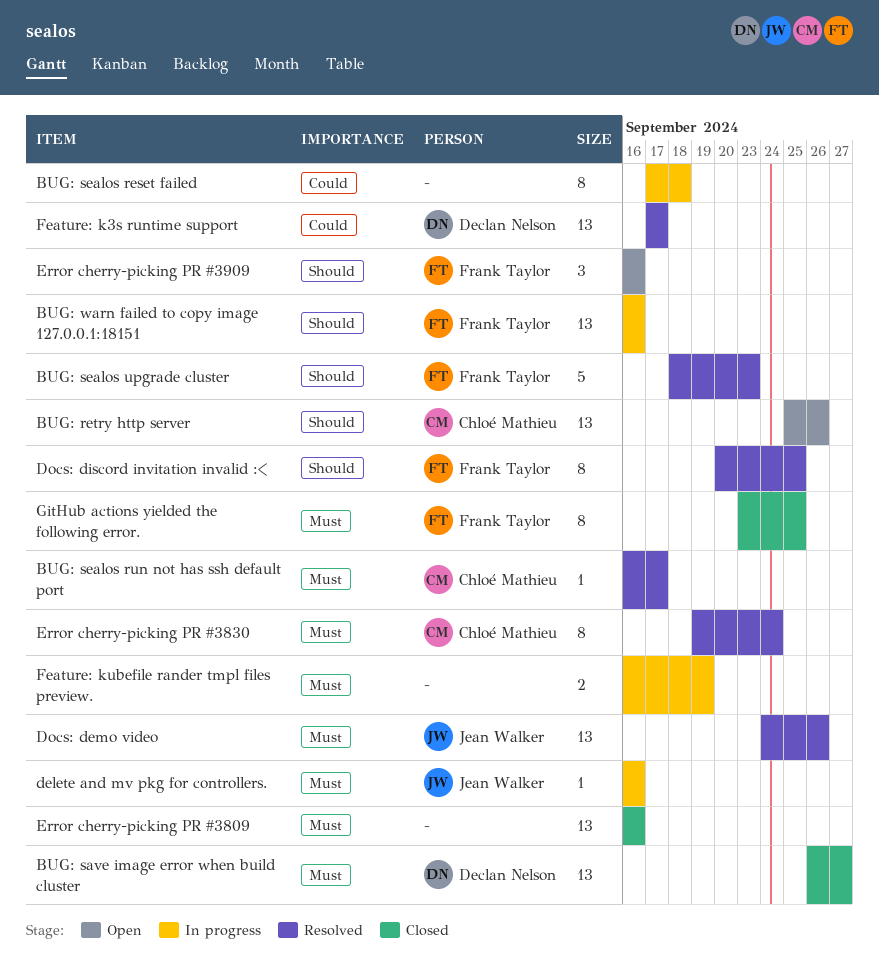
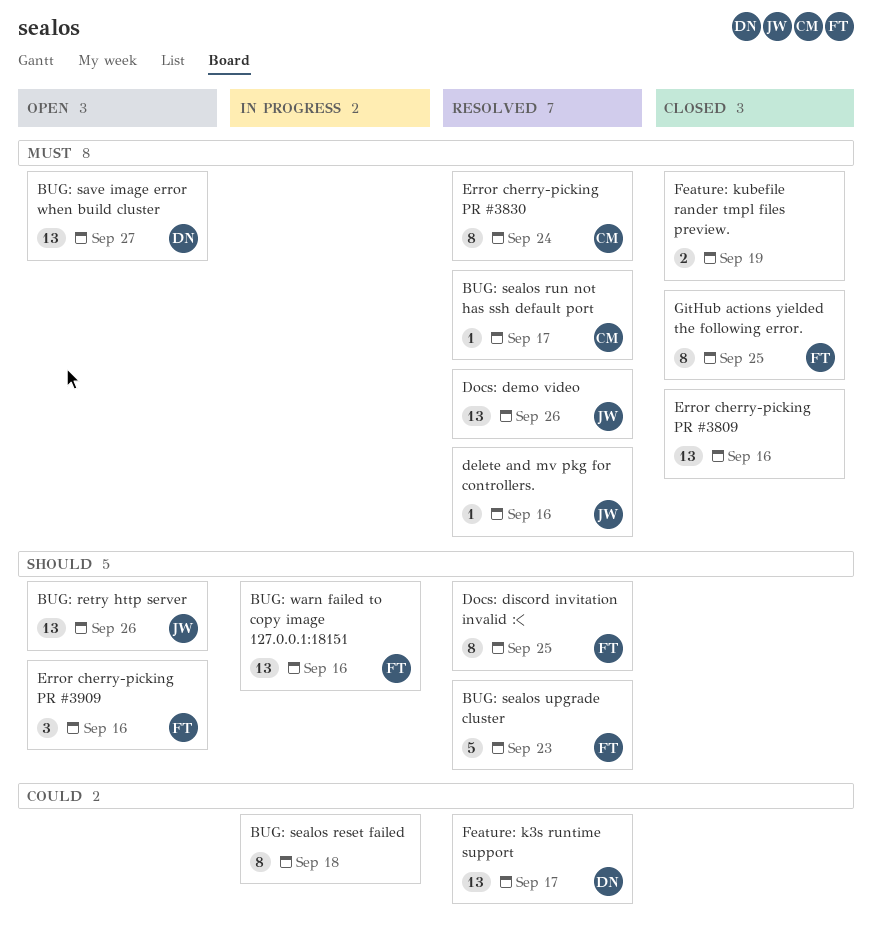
BUG: retry http server, owner: Chloé Mathieu -> Jean Walker
BUG: save image error when build cluster, status: Closed -> Open
delete and mv pkg for controllers., status: In progress -> Resolved
Feature: kubefile rander tmpl files preview., status: In progress -> Closed

